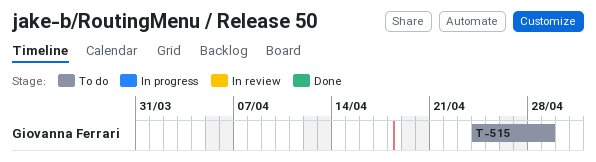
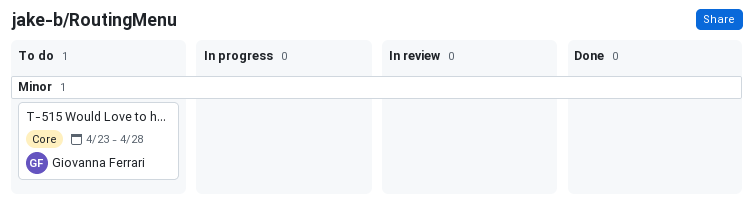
T-515, start: Apr 24 -> Apr 23
T-515, due: Apr 29 -> Apr 28

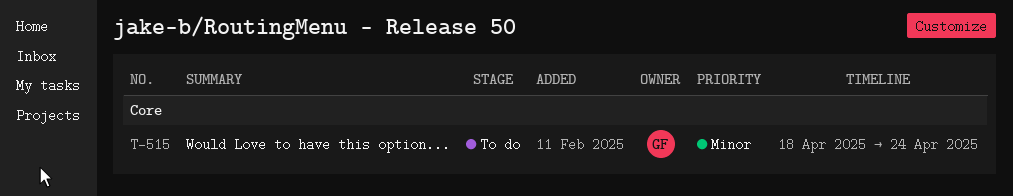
T-515, start: Apr 23 -> Apr 18
T-515, due: Apr 28 -> Apr 24

